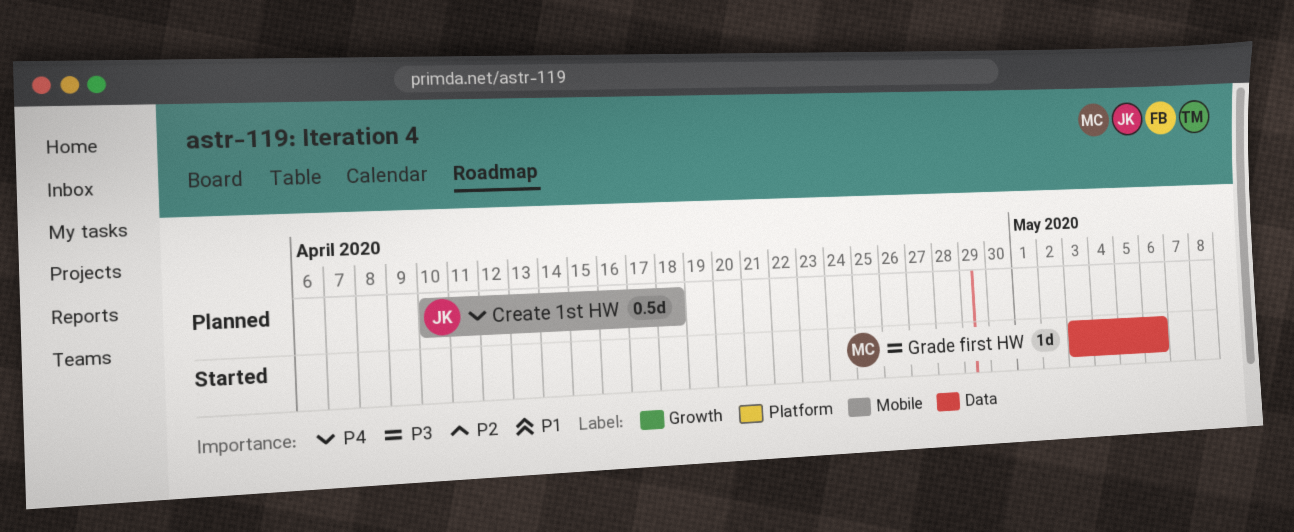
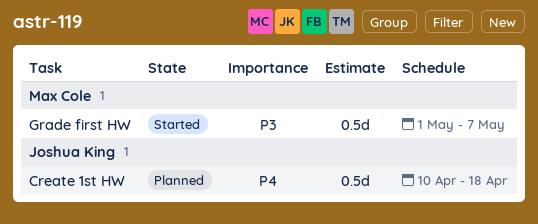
Grade first HW, estimate: 1d -> 0.5d
Grade first HW, start: May 3 -> May 1
Grade first HW, due: May 6 -> May 7

